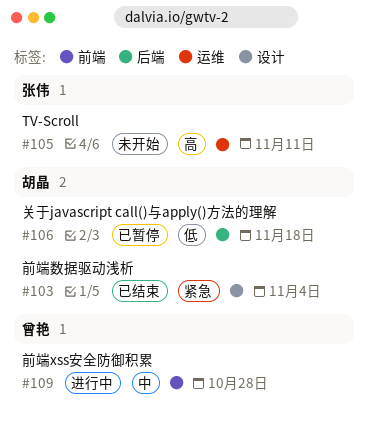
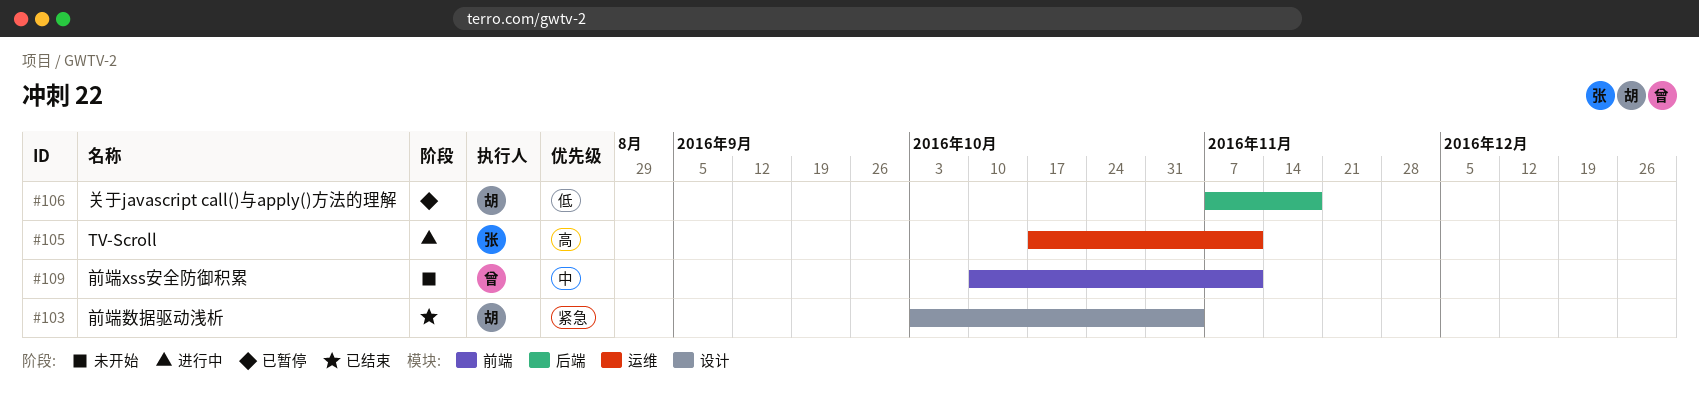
#105, status: 未开始 -> 进行中
#109, status: 进行中 -> 未开始
#109, due: Oct 28 -> Nov 11

